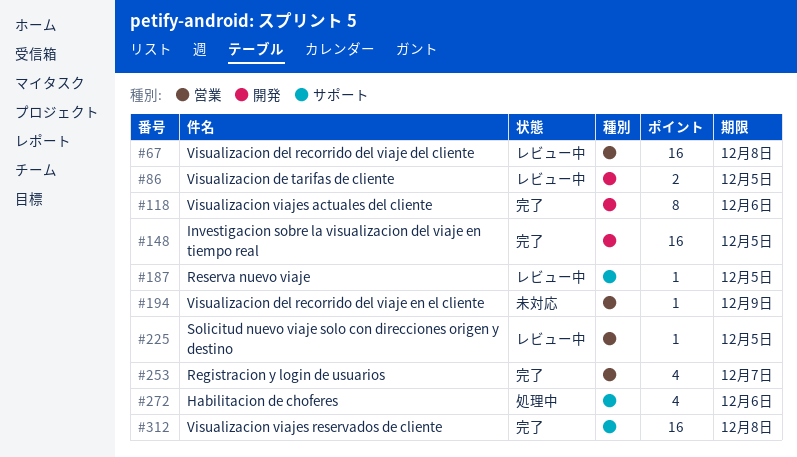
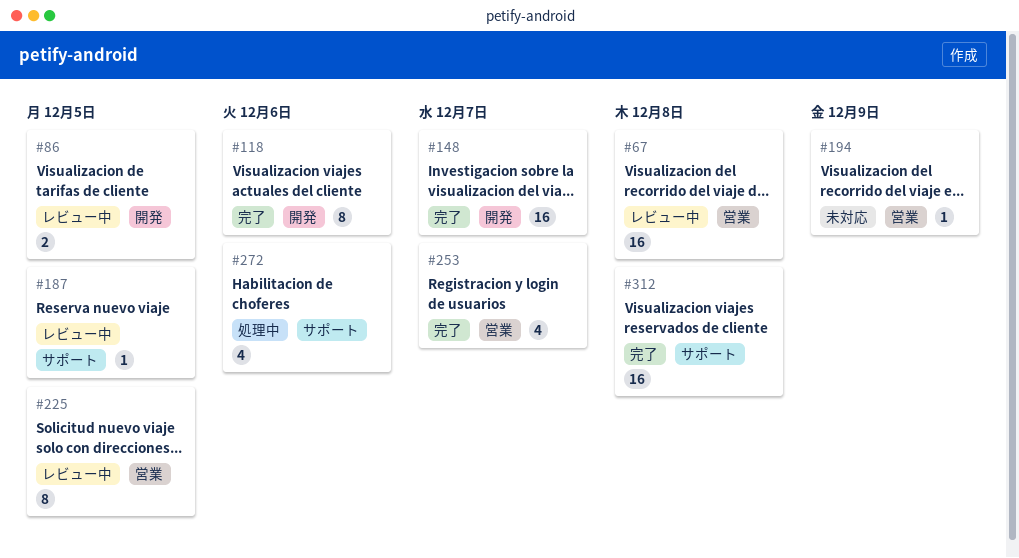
#148, due: Dec 5 -> Dec 7
#225, estimate: 1 -> 8

